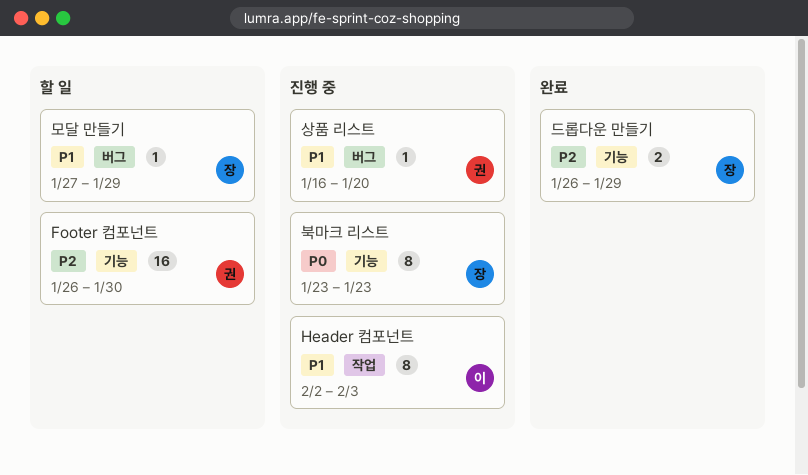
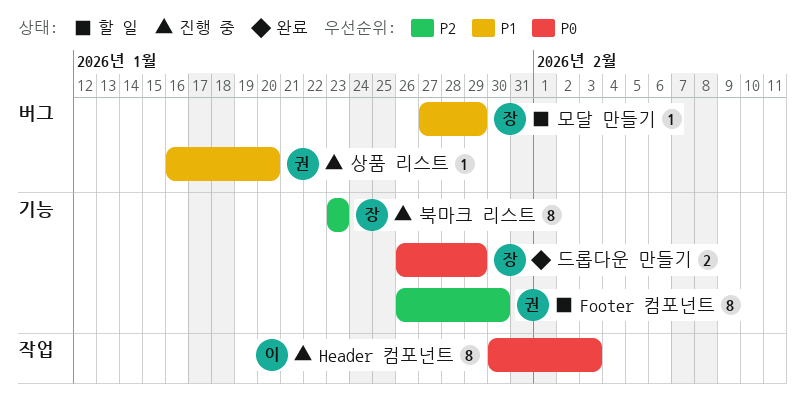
Footer 컴포넌트, estimate: 16 -> 8
Header 컴포넌트, priority: P1 -> P0
Header 컴포넌트, start: Feb 2 -> Jan 30
드롭다운 만들기, priority: P2 -> P0
북마크 리스트, priority: P0 -> P2

